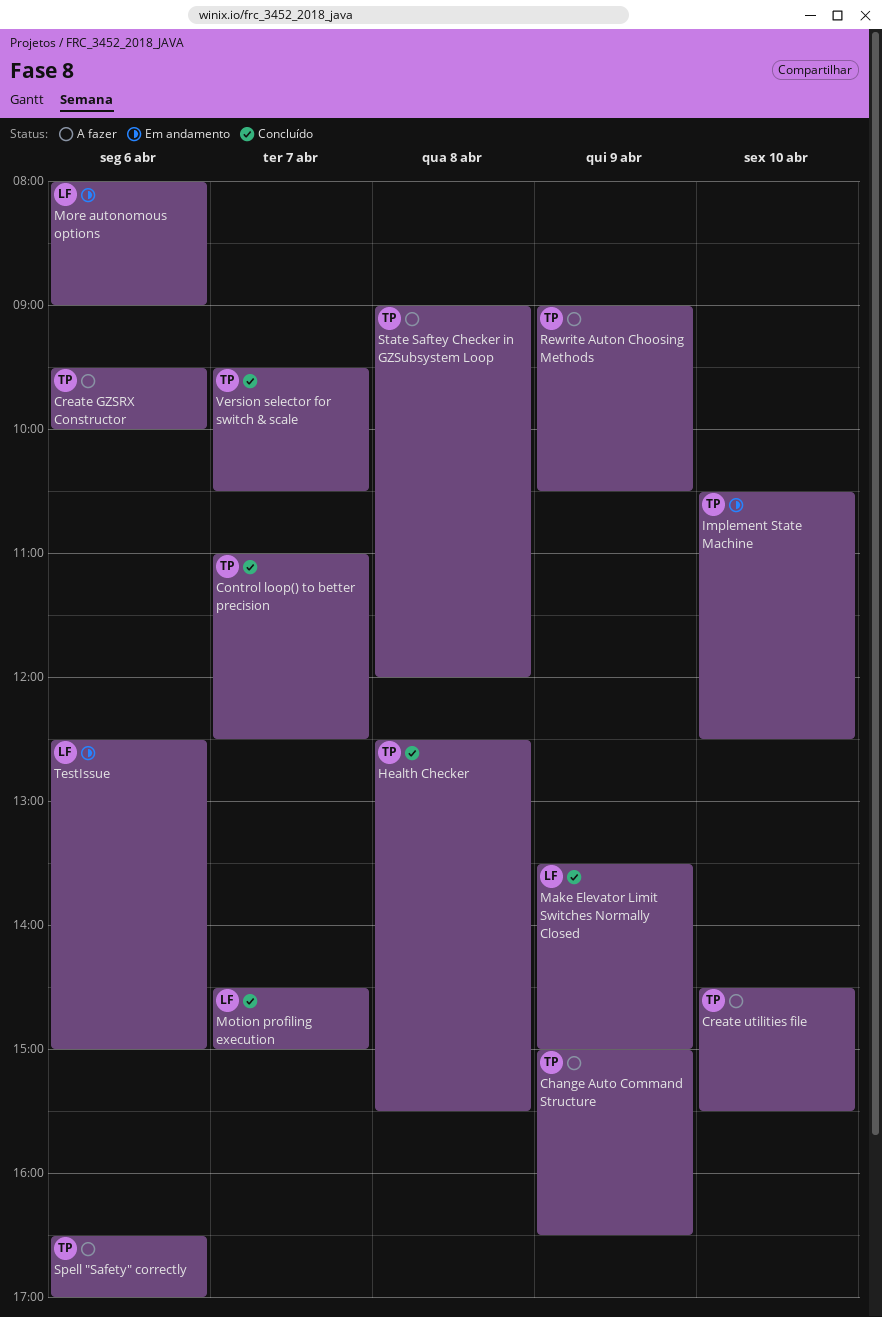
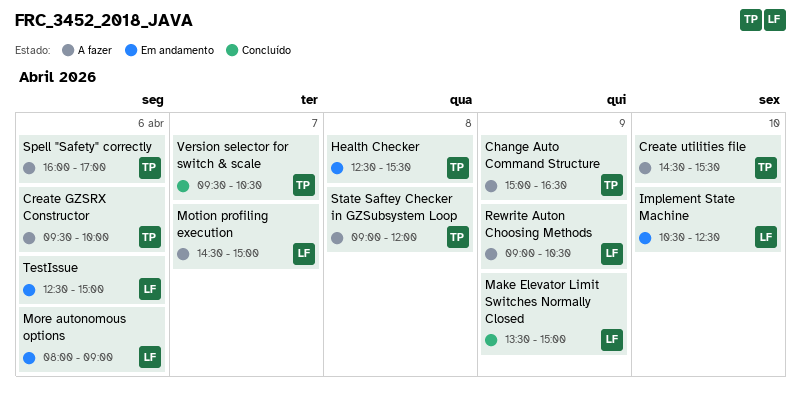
Control loop() to better precision: present -> none
Health Checker, status: Concluído -> Em andamento
Implement State Machine, owner: TP -> LF
Motion profiling execution, status: Concluído -> A fazer
Rewrite Auton Choosing Methods, owner: TP -> LF
Spell "Safety" correctly, begins: 16:30 -> 16:00

